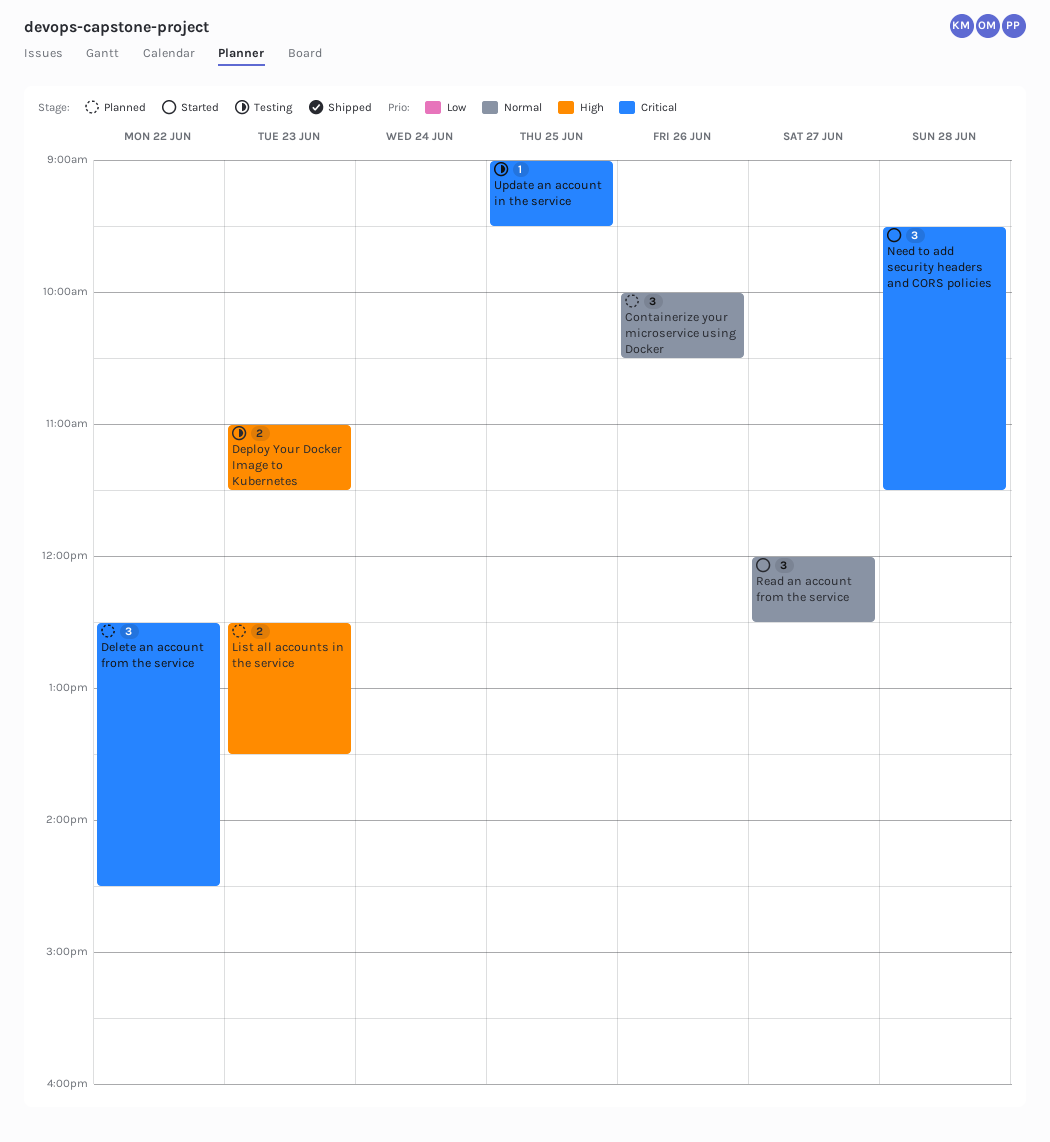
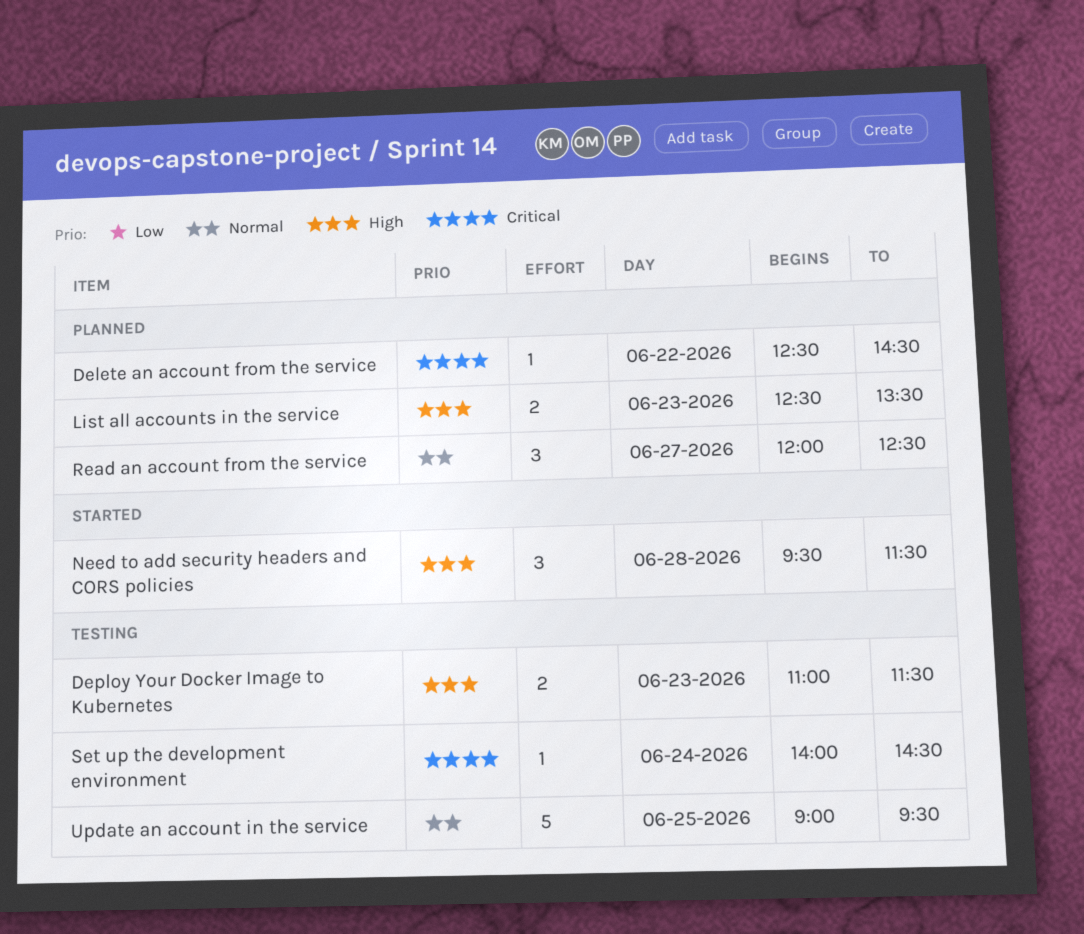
Containerize your microservice using Docker: present -> none
Delete an account from the service, estimate: 3 -> 1
Need to add security headers and CORS policies, priority: Critical -> High
Read an account from the service, status: Started -> Planned
Set up the development environment: none -> present
Update an account in the service, priority: Critical -> Normal
Update an account in the service, estimate: 1 -> 5

